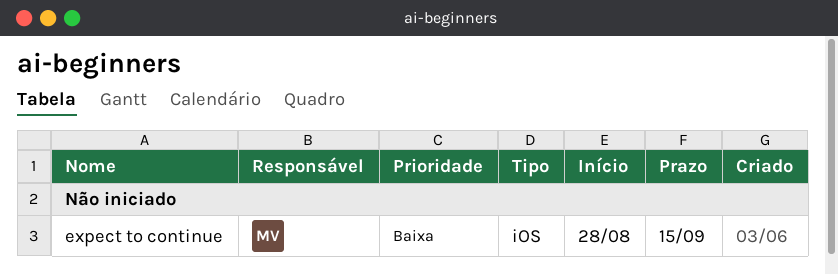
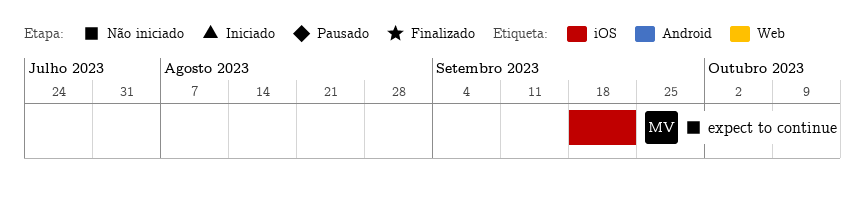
expect to continue, start: Aug 28 -> Sep 18
expect to continue, due: Sep 15 -> Sep 22

